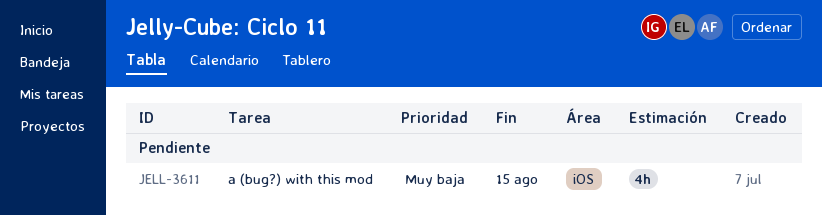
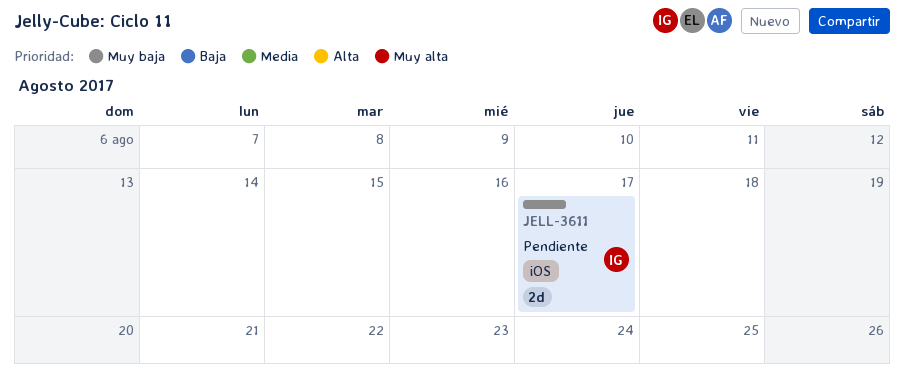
JELL-3611, estimate: 4h -> 2d
JELL-3611, due: Aug 15 -> Aug 17

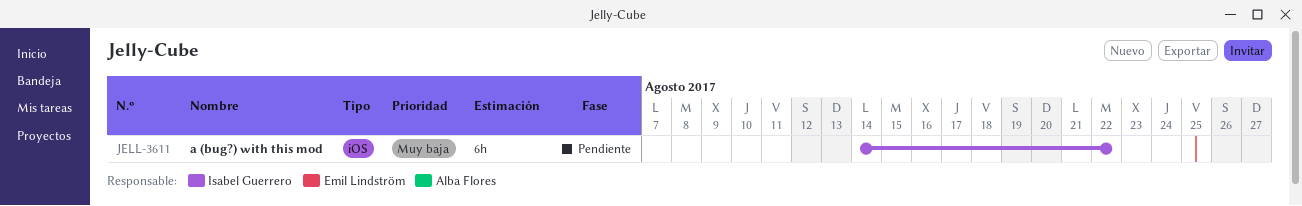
JELL-3611, estimate: 2d -> 6h
JELL-3611, due: Aug 17 -> Aug 22

